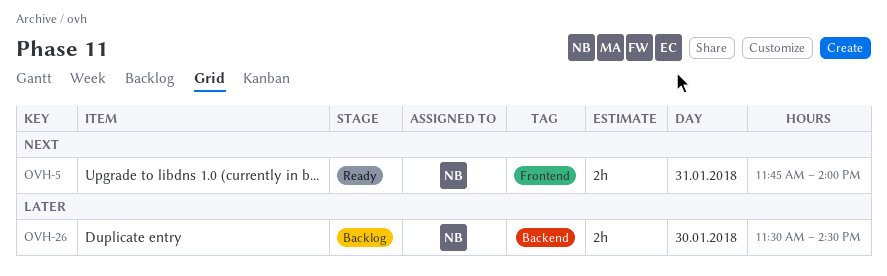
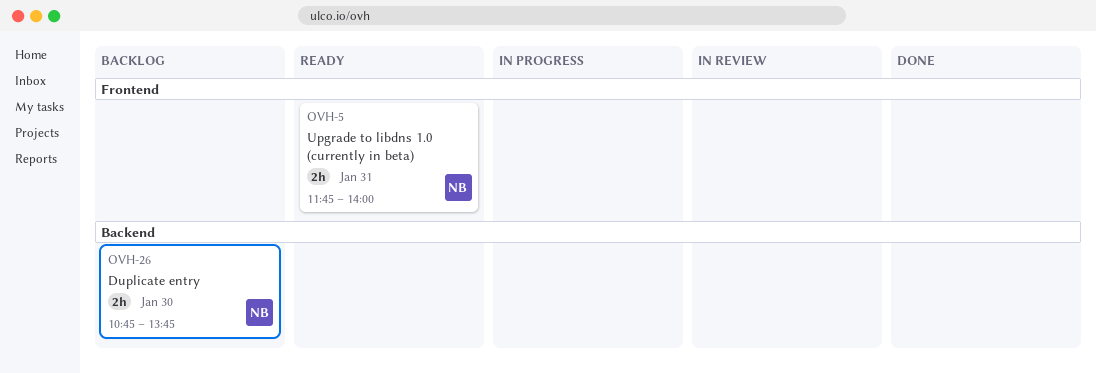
OVH-26, begins: 11:30 -> 10:45
OVH-26, ends: 14:30 -> 13:45

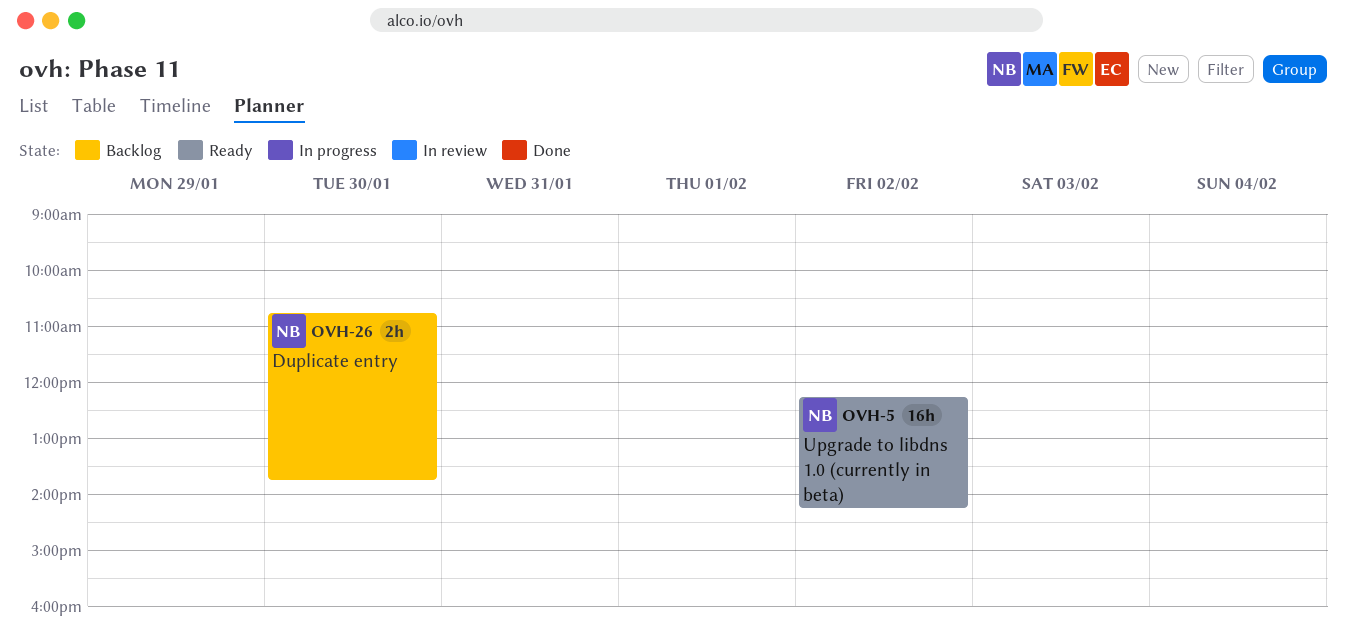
OVH-5, estimate: 2h -> 16h
OVH-5, day: Jan 31 -> Feb 2
OVH-5, begins: 11:45 -> 12:15
OVH-5, ends: 14:00 -> 14:15

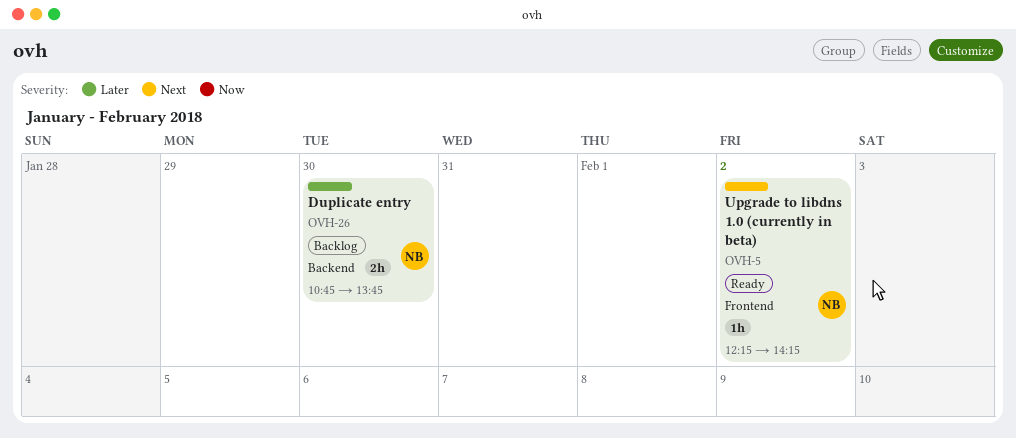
OVH-5, estimate: 16h -> 1h

